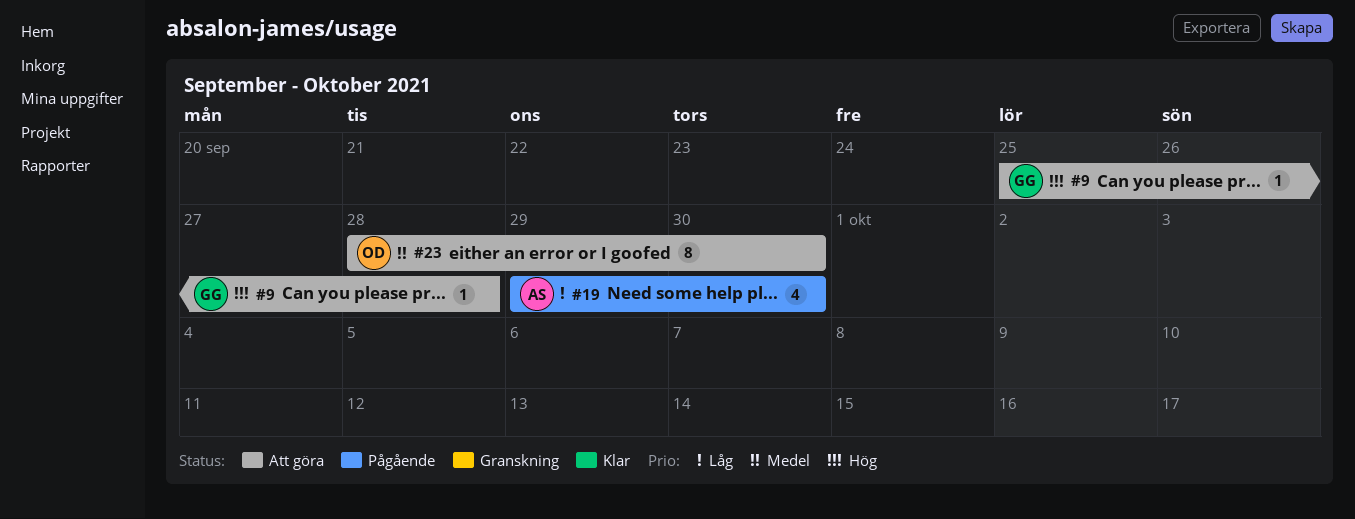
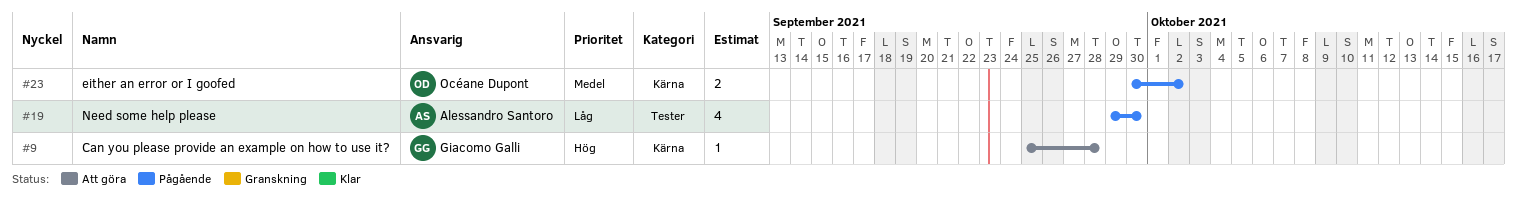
#23, status: Att göra -> Pågående
#23, estimate: 8 -> 2
#23, start: Sep 28 -> Sep 30
#23, due: Sep 30 -> Oct 2

